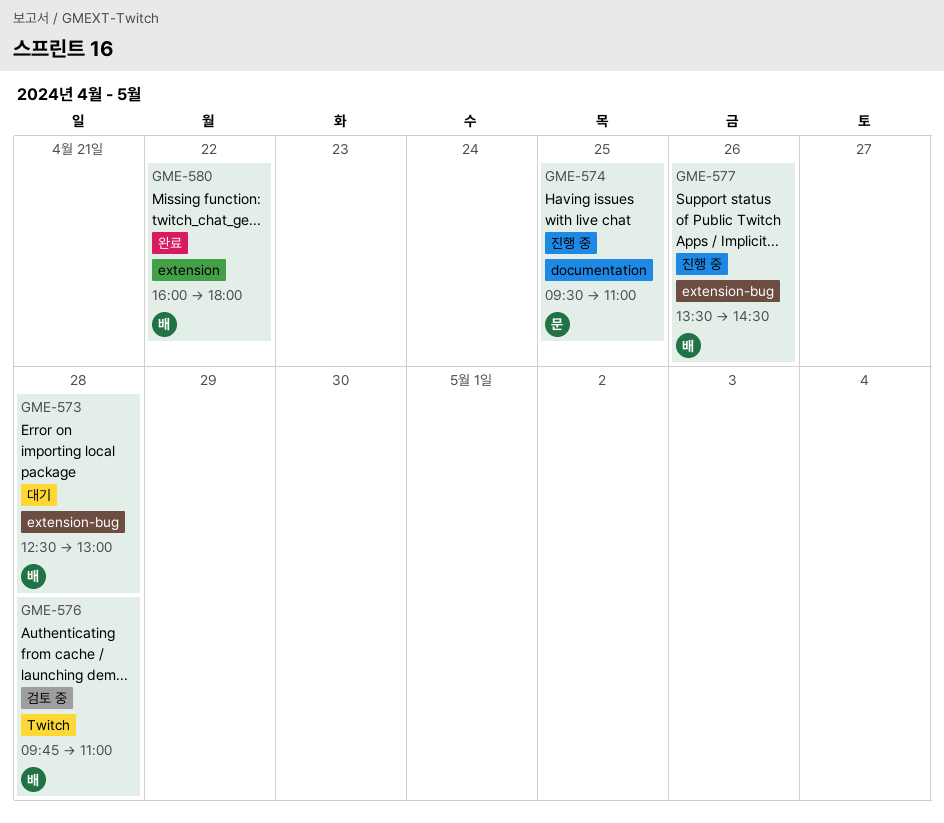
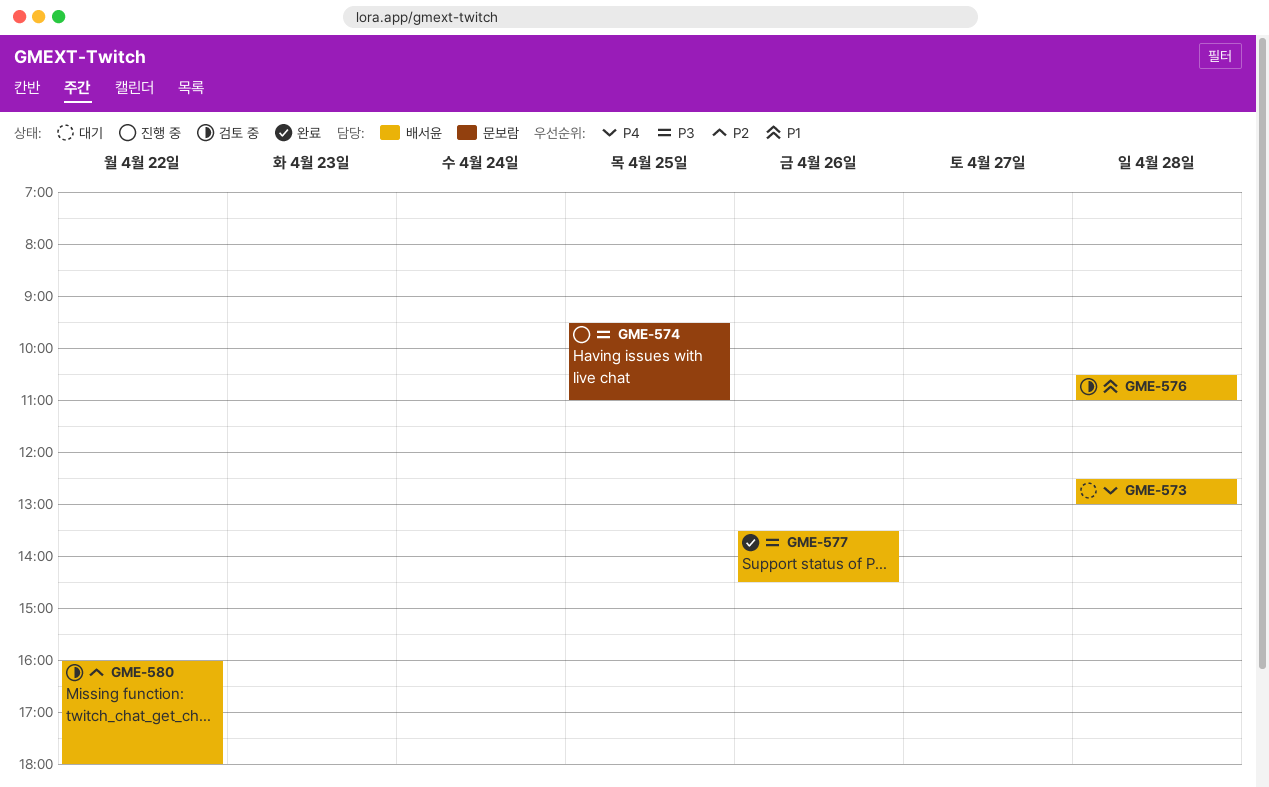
GME-576, begins: 09:45 -> 10:30
GME-577, status: 진행 중 -> 완료
GME-580, status: 완료 -> 검토 중

